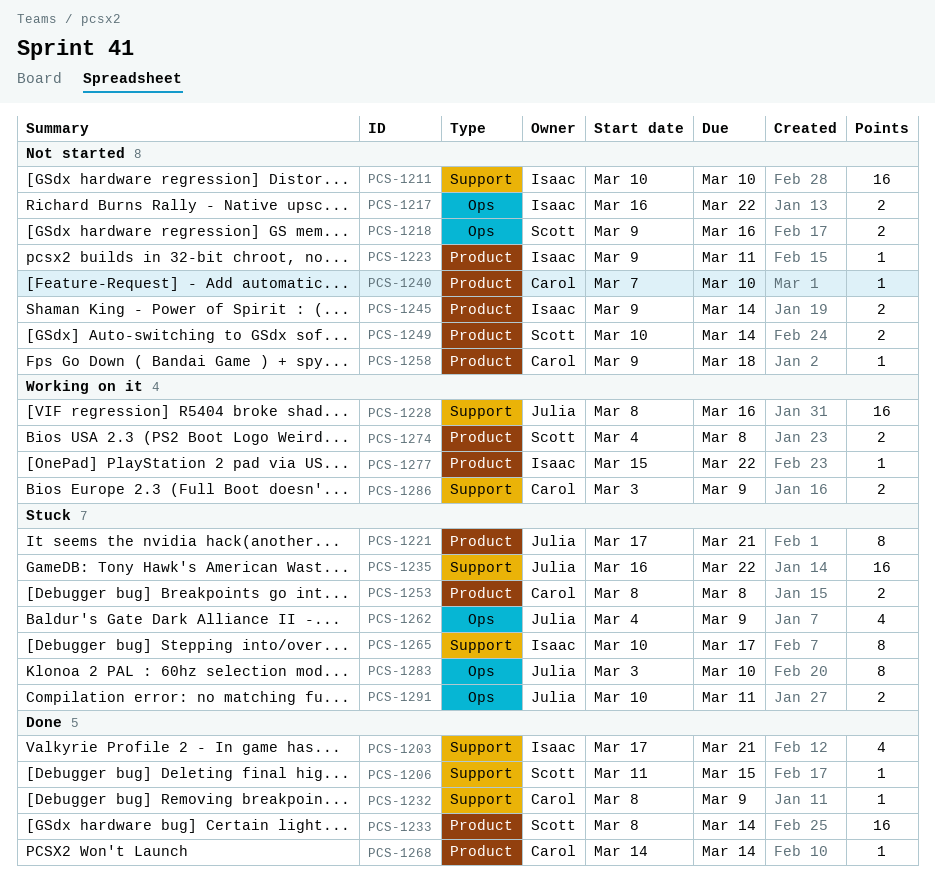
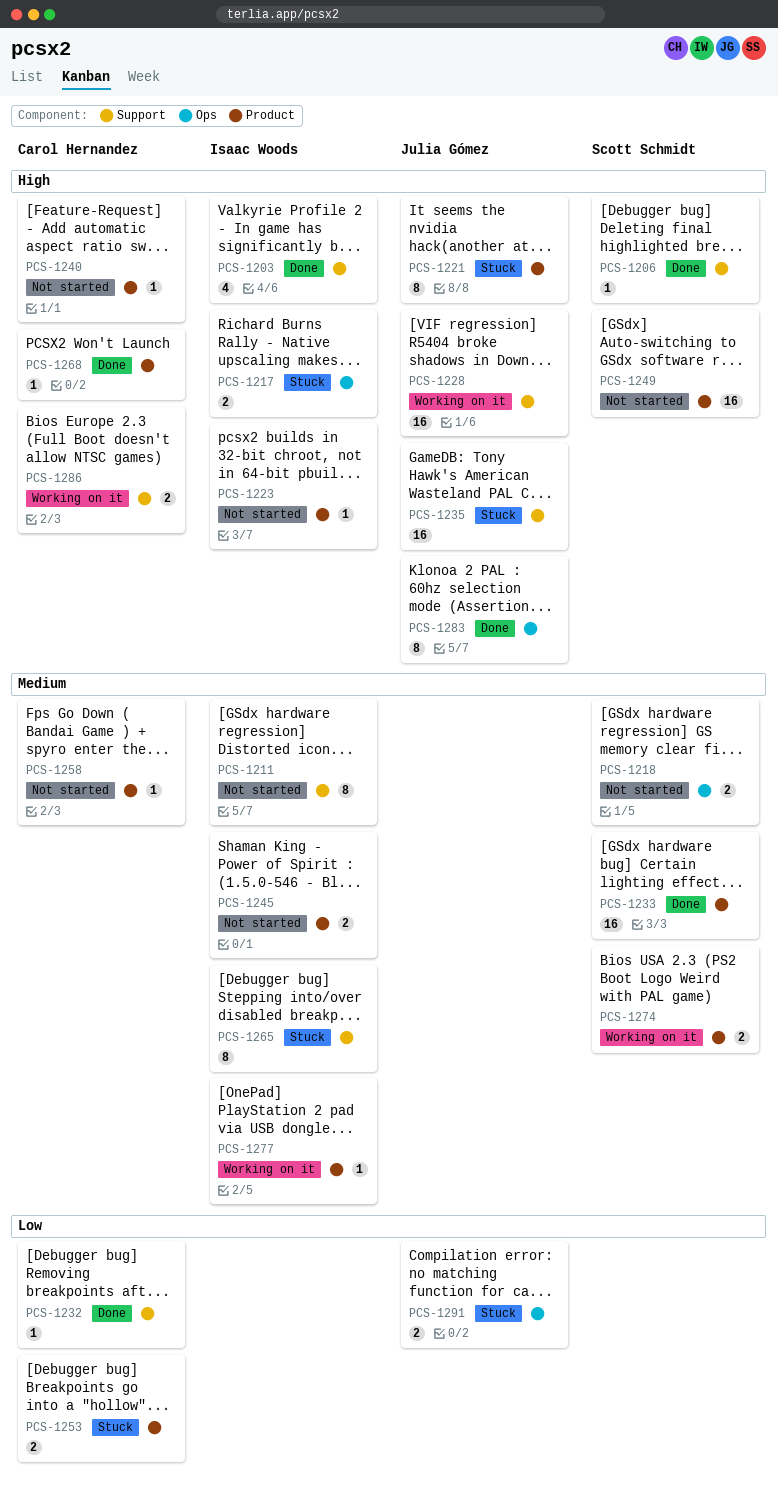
PCS-1211, estimate: 16 -> 8
PCS-1217, status: Not started -> Stuck
PCS-1249, estimate: 2 -> 16
PCS-1262: present -> none
PCS-1283, status: Stuck -> Done

